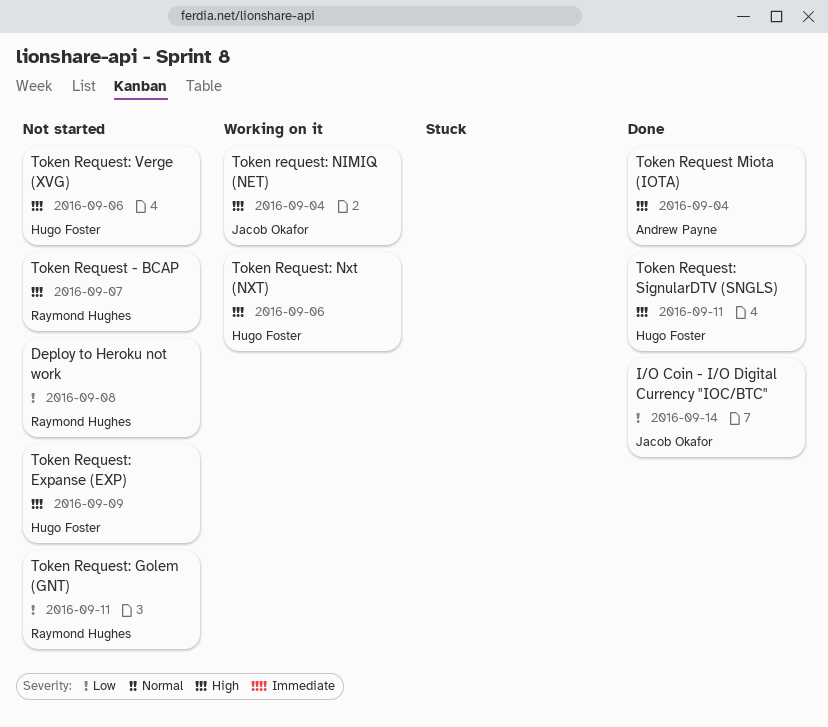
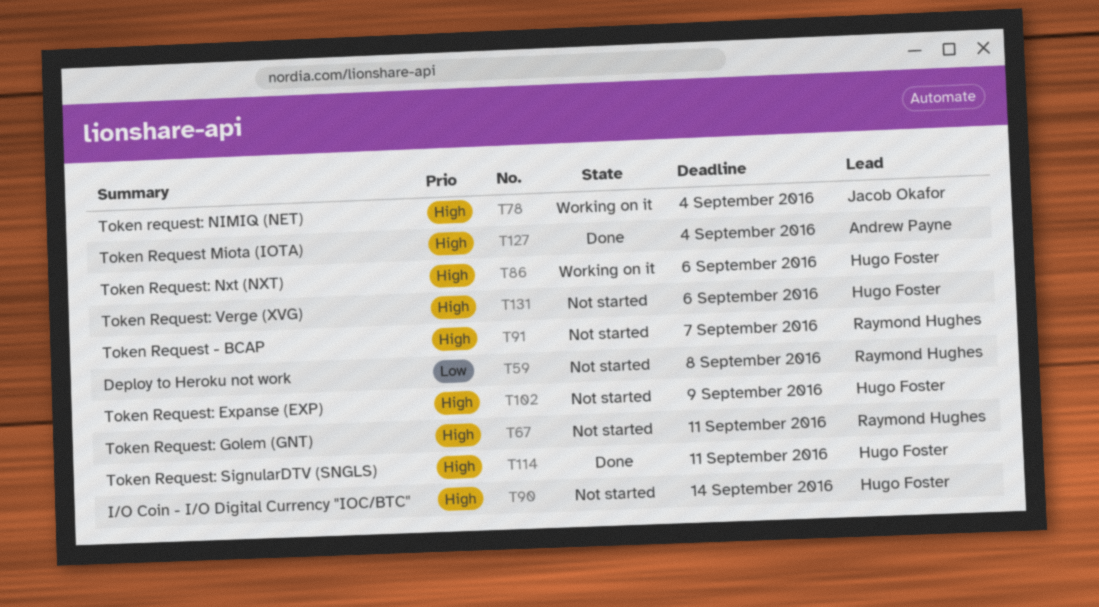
I/O Coin - I/O Digital Currency "IOC/BTC", status: Done -> Not started
I/O Coin - I/O Digital Currency "IOC/BTC", owner: Jacob Okafor -> Hugo Foster
I/O Coin - I/O Digital Currency "IOC/BTC", priority: Low -> High
Token Request: Golem (GNT), priority: Low -> High

